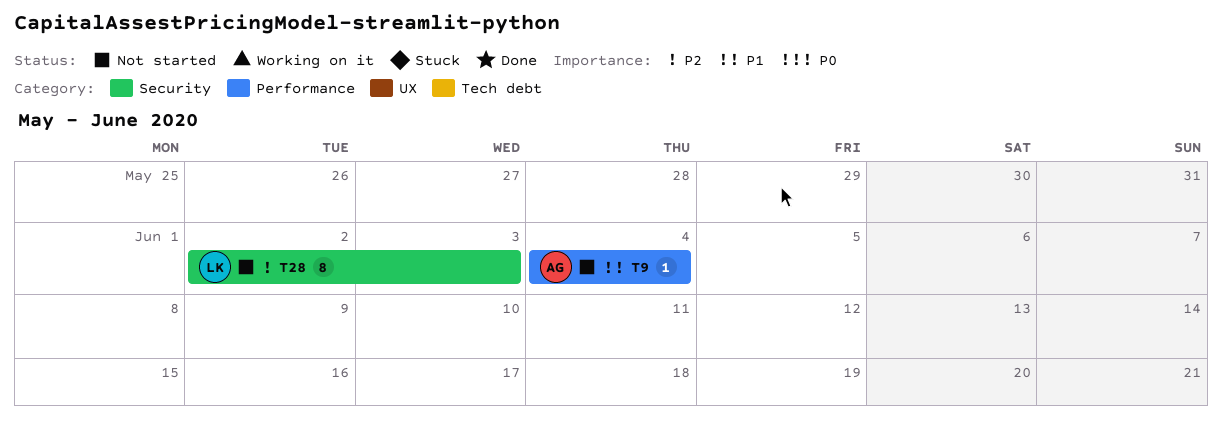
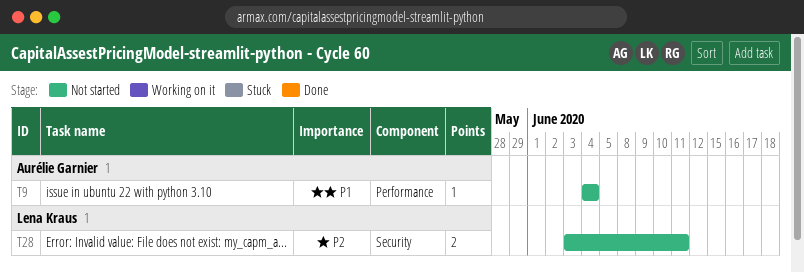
T28, estimate: 8 -> 2
T28, start: Jun 2 -> Jun 3
T28, due: Jun 3 -> Jun 11

